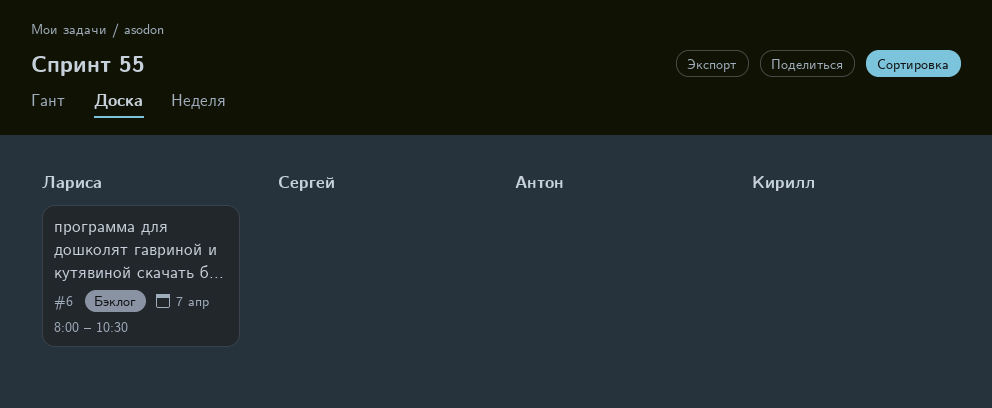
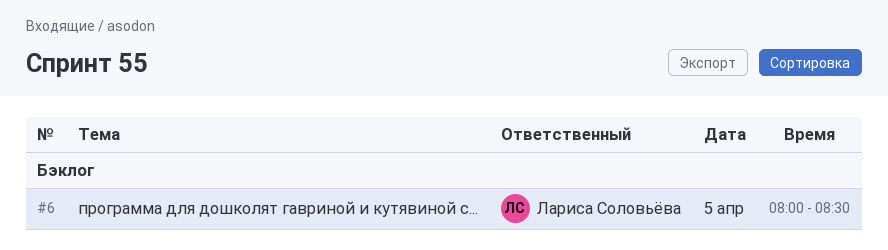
#6, day: Apr 7 -> Apr 5
#6, ends: 10:30 -> 08:30

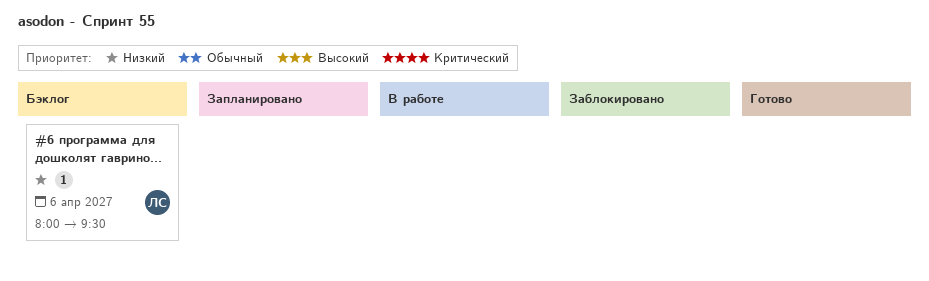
#6, day: Apr 5 -> Apr 6
#6, ends: 08:30 -> 09:30

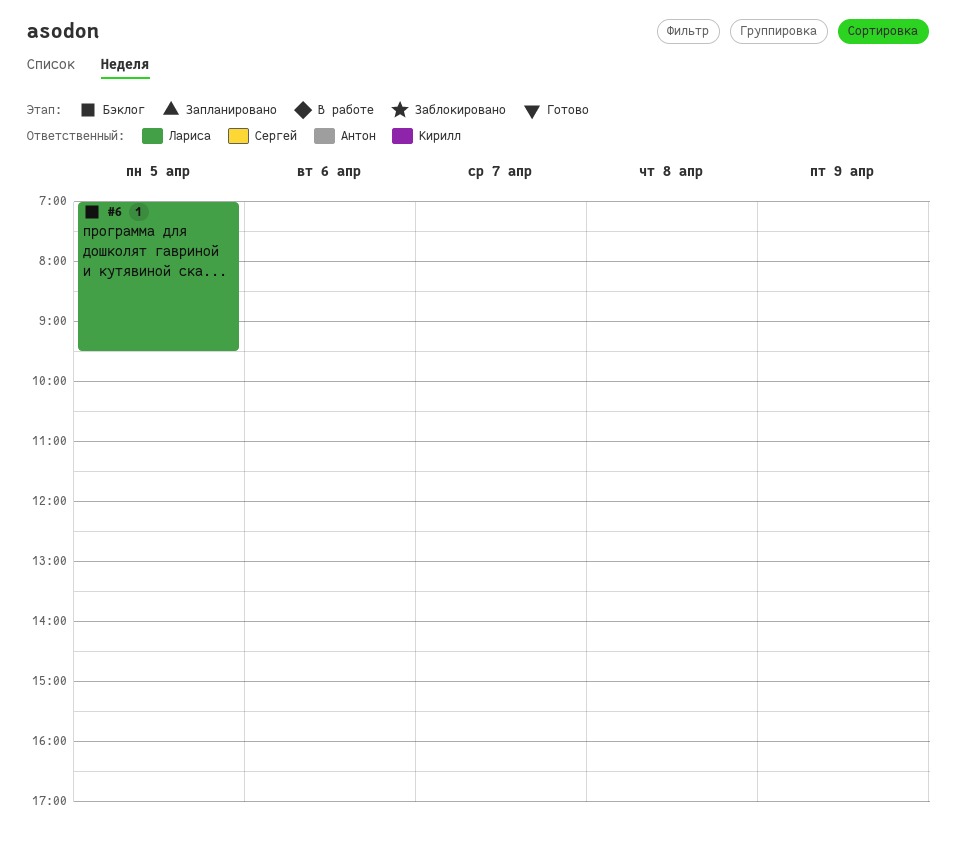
#6, day: Apr 6 -> Apr 5
#6, begins: 08:00 -> 07:00

